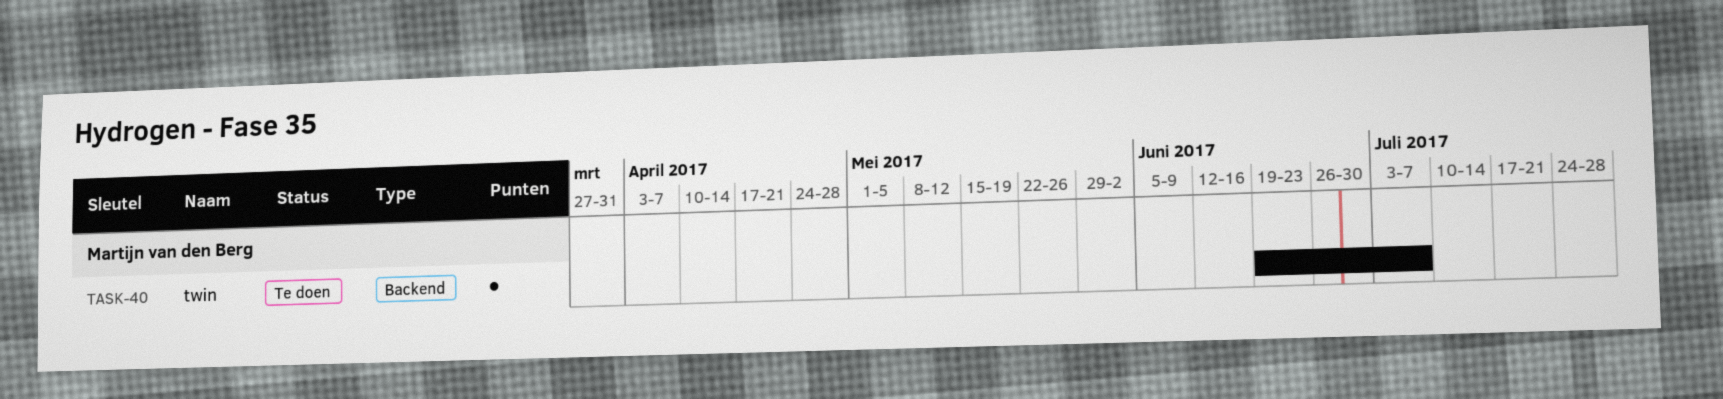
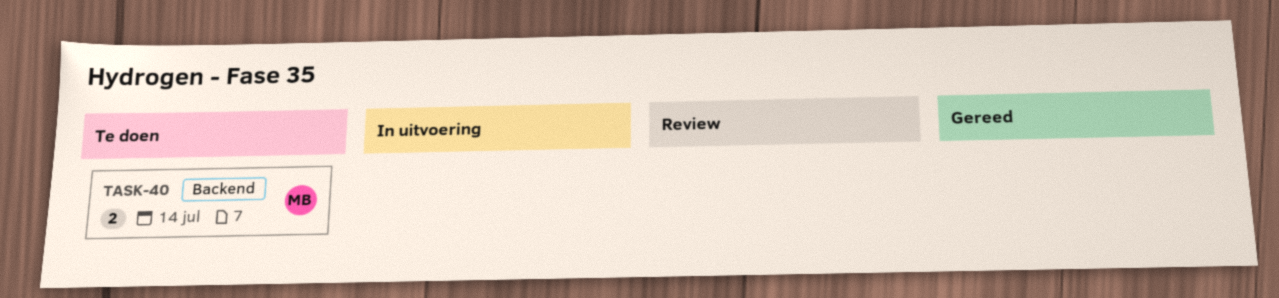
TASK-40, estimate: 1 -> 2
TASK-40, due: Jul 7 -> Jul 14

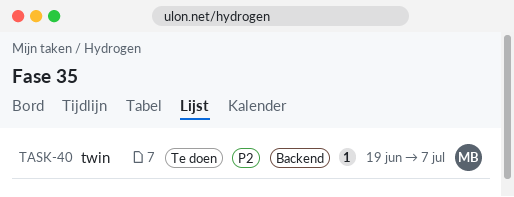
TASK-40, estimate: 2 -> 1
TASK-40, due: Jul 14 -> Jul 7

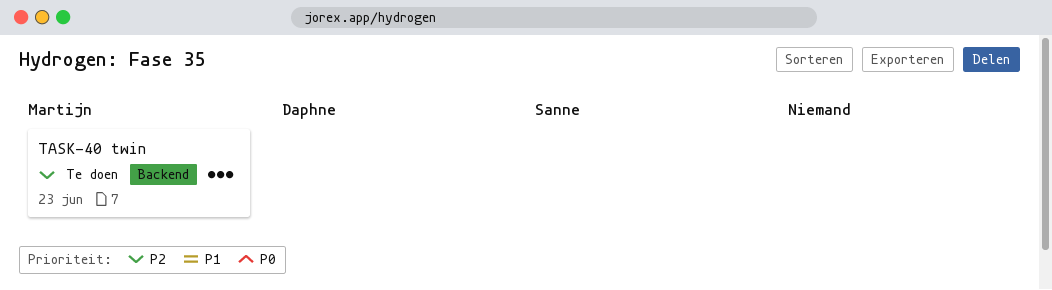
TASK-40, estimate: 1 -> 3
TASK-40, due: Jul 7 -> Jun 23

